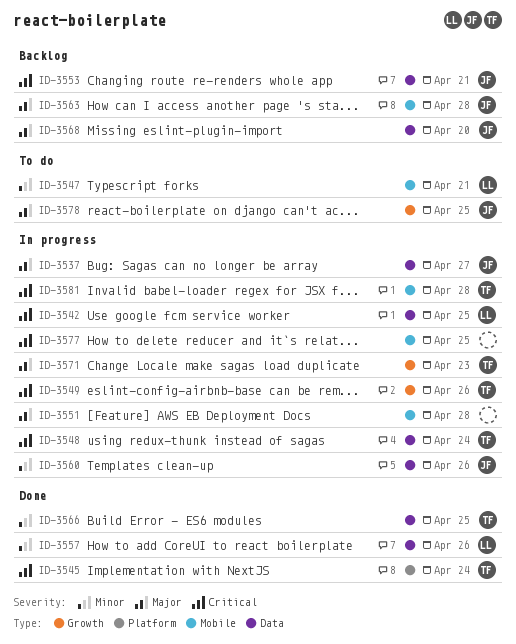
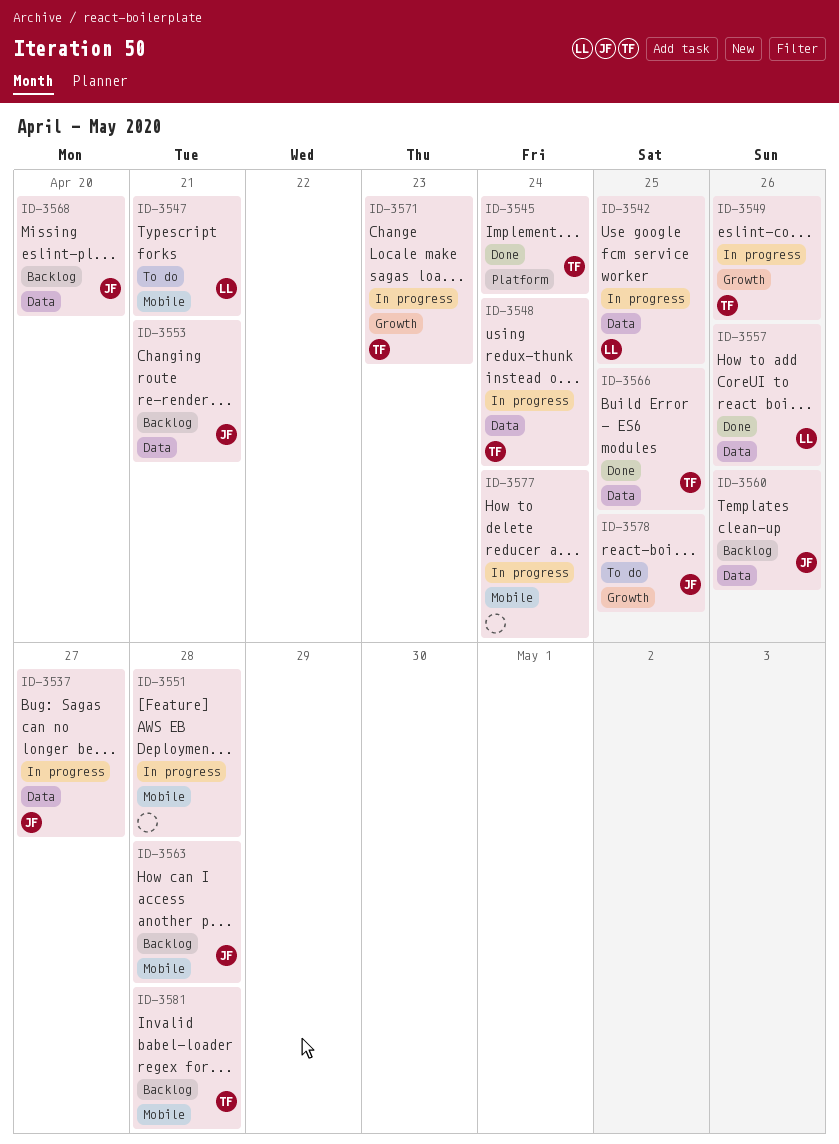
ID-3560, status: In progress -> Backlog
ID-3577, due: Apr 25 -> Apr 24
ID-3581, status: In progress -> Backlog

